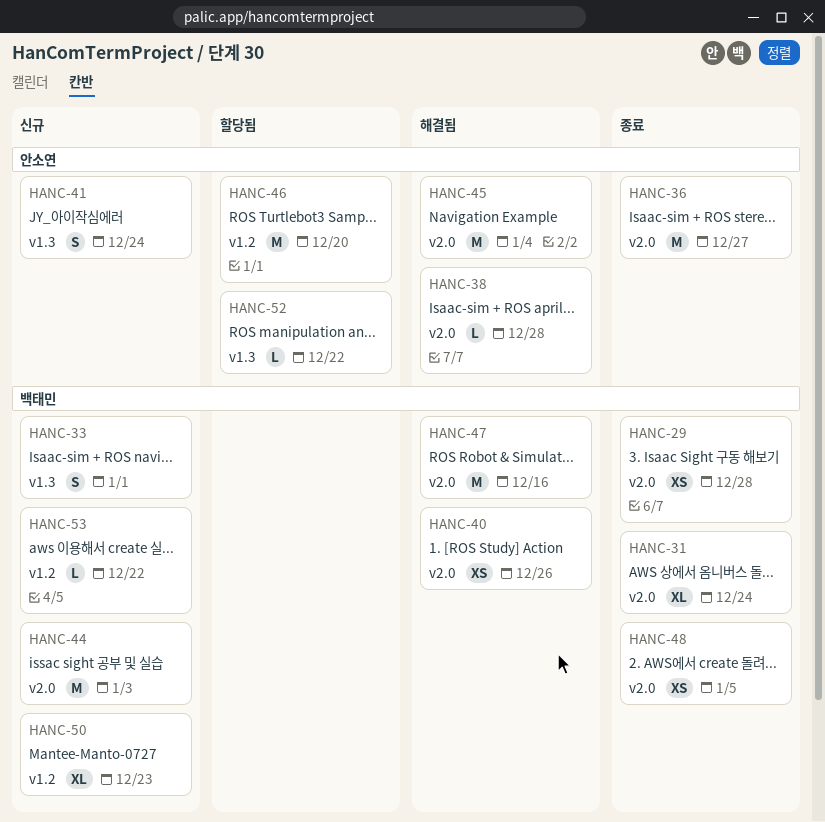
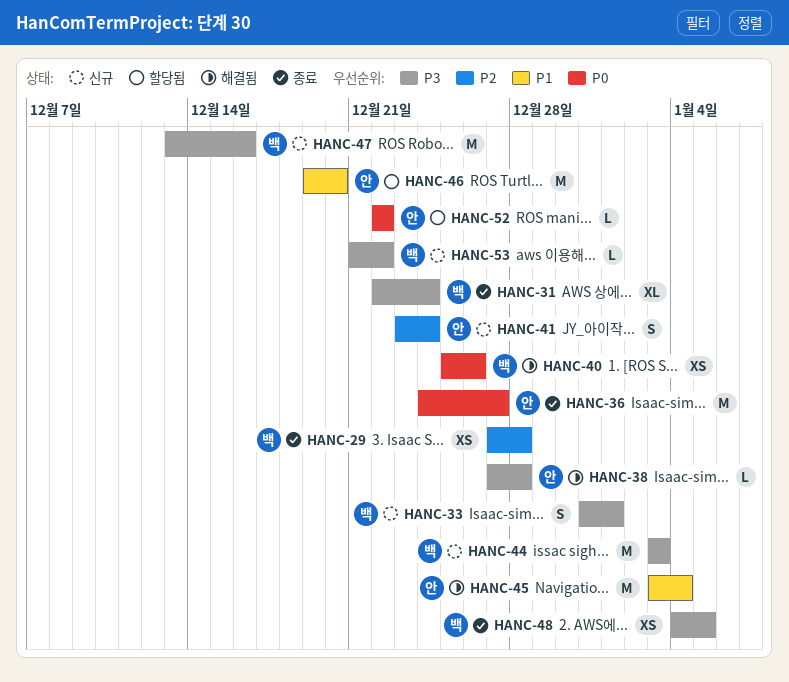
HANC-47, status: 해결됨 -> 신규
HANC-50: present -> none

